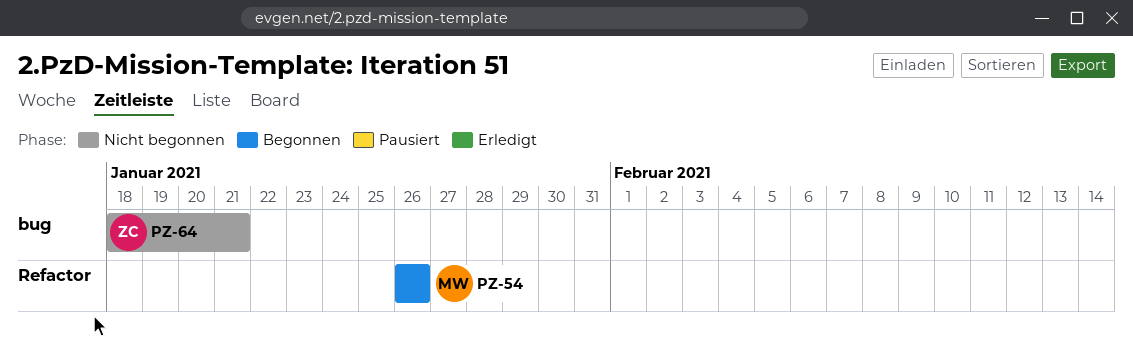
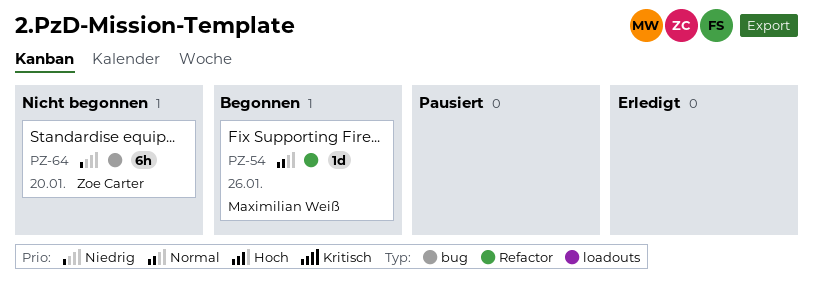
PZ-64, due: Jan 21 -> Jan 20

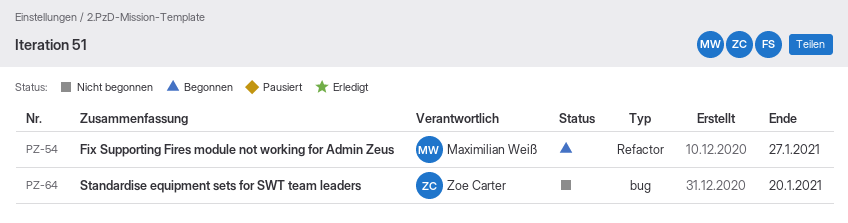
PZ-54, due: Jan 26 -> Jan 27

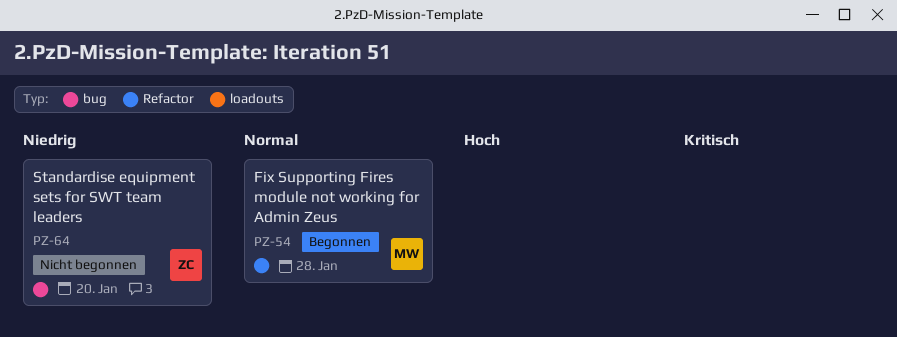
PZ-54, due: Jan 27 -> Jan 28

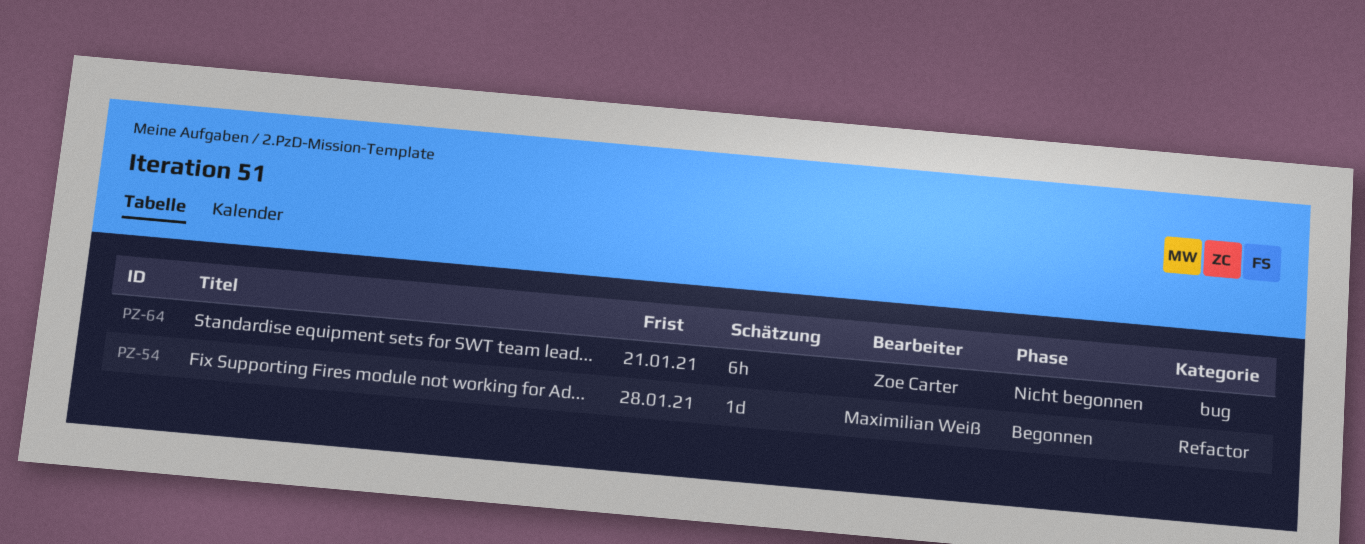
PZ-64, due: Jan 20 -> Jan 21

